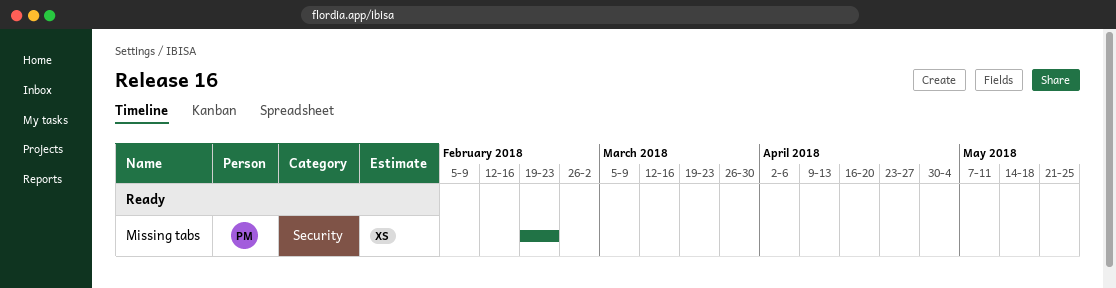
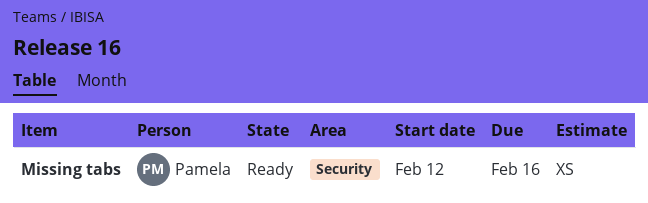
Missing tabs, start: Feb 19 -> Feb 12
Missing tabs, due: Feb 23 -> Feb 16

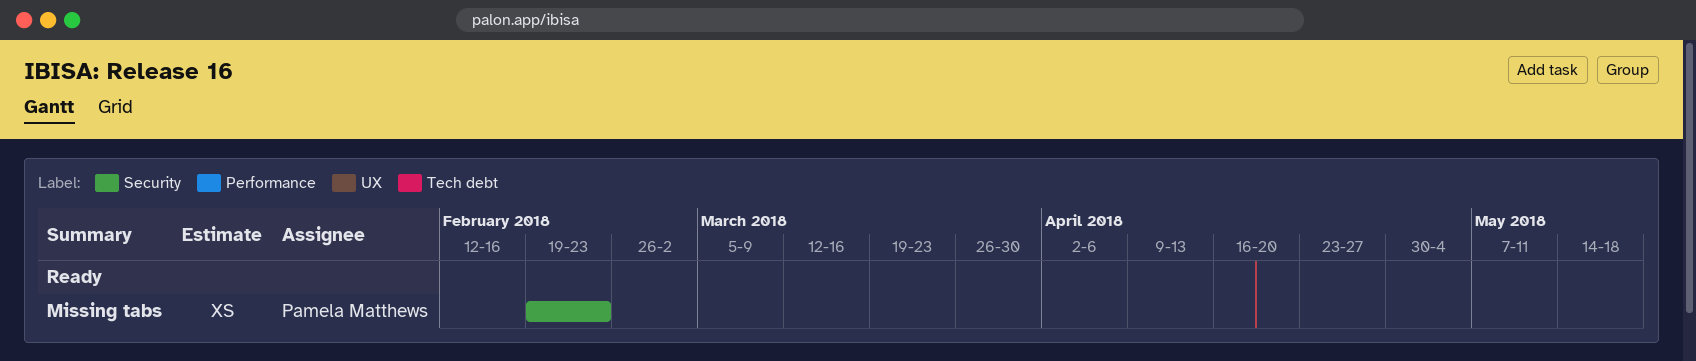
Missing tabs, start: Feb 12 -> Feb 19
Missing tabs, due: Feb 16 -> Feb 23

